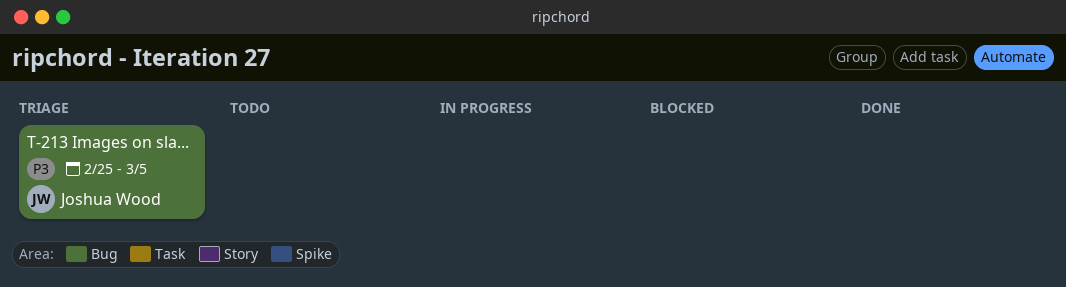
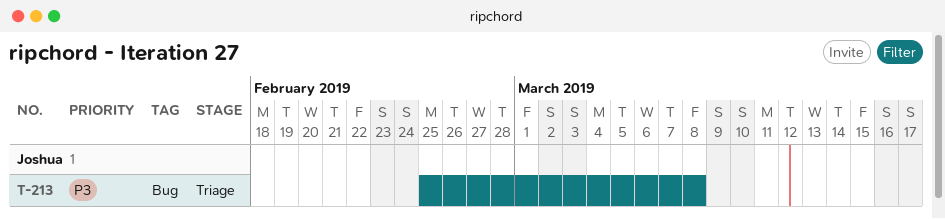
T-213, due: Mar 5 -> Mar 8

